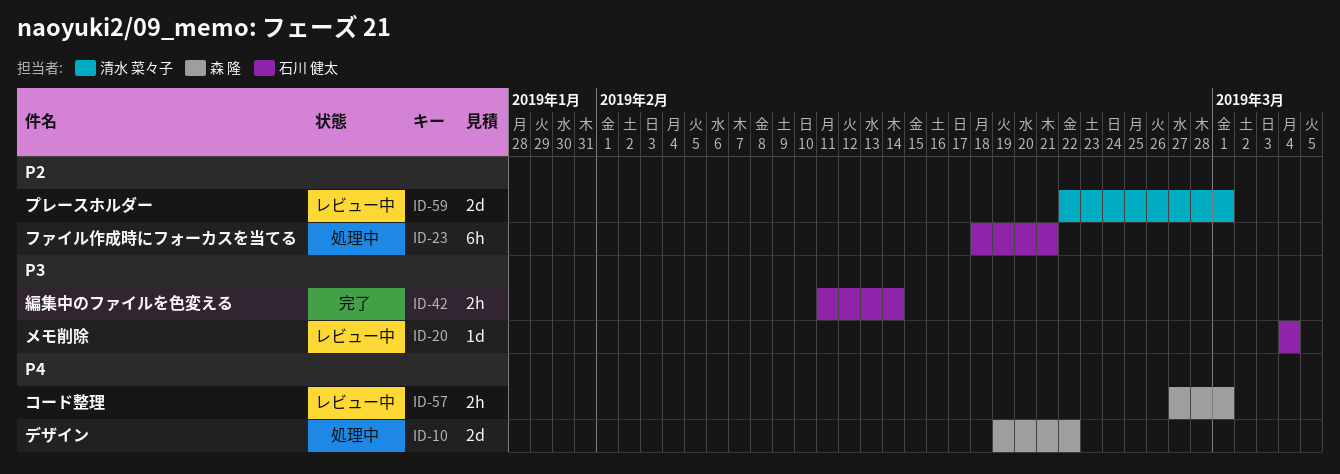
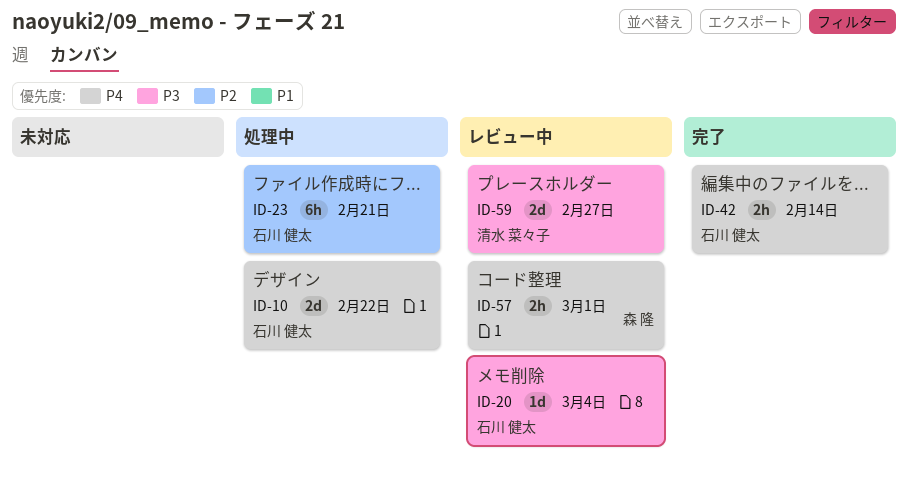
ID-10, owner: 森 隆 -> 石川 健太
ID-42, priority: P3 -> P4
ID-59, priority: P2 -> P3
ID-59, due: Mar 1 -> Feb 27

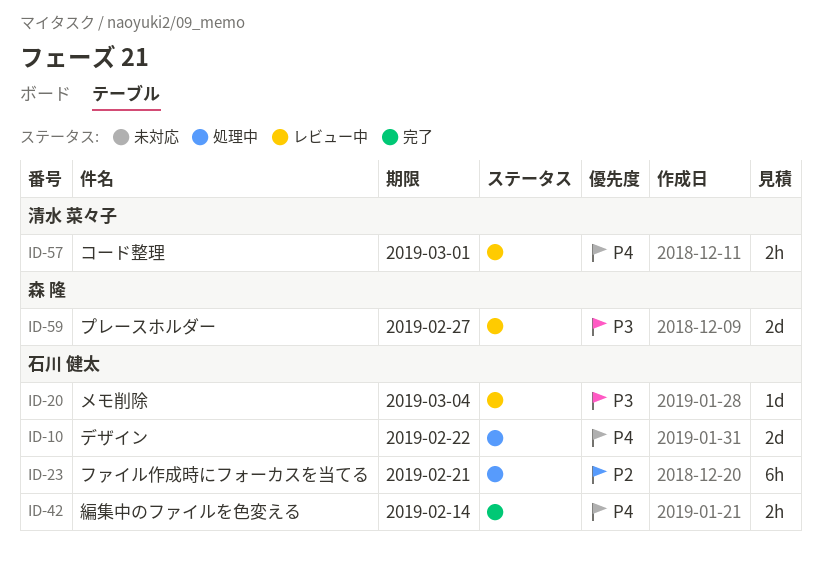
ID-57, owner: 森 隆 -> 清水 菜々子
ID-59, owner: 清水 菜々子 -> 森 隆

